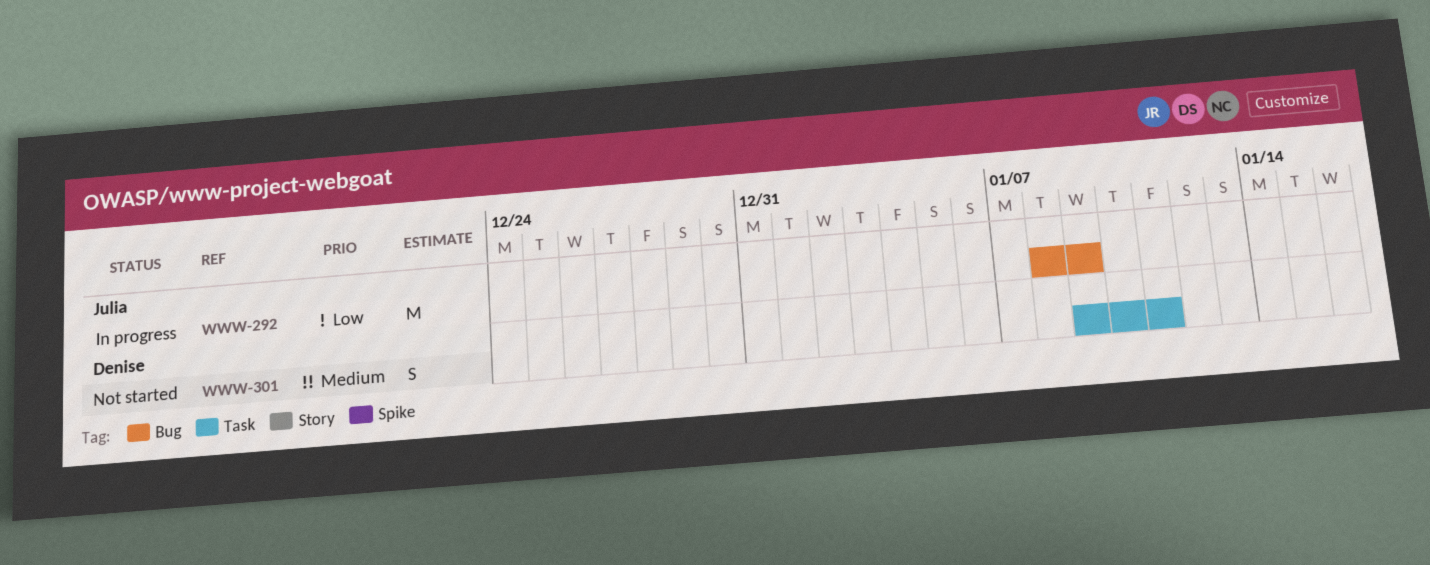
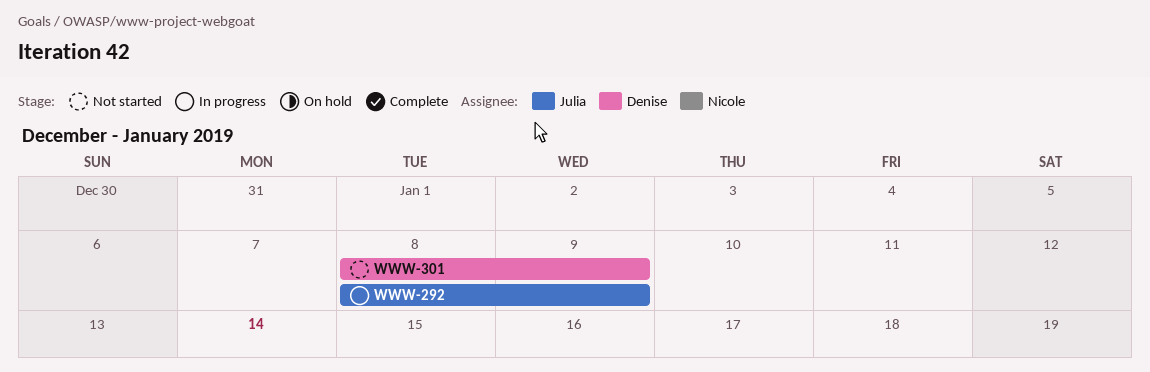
WWW-301, start: Jan 9 -> Jan 8
WWW-301, due: Jan 11 -> Jan 9

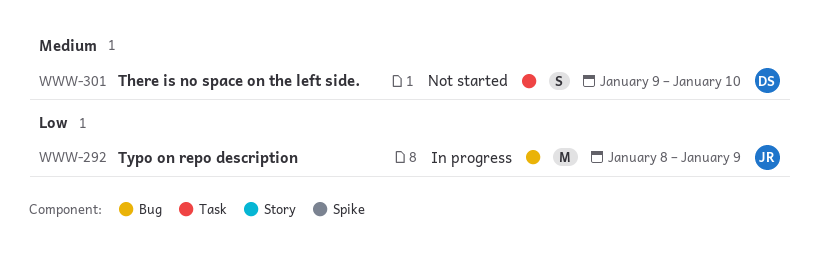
WWW-301, start: Jan 8 -> Jan 9
WWW-301, due: Jan 9 -> Jan 10

